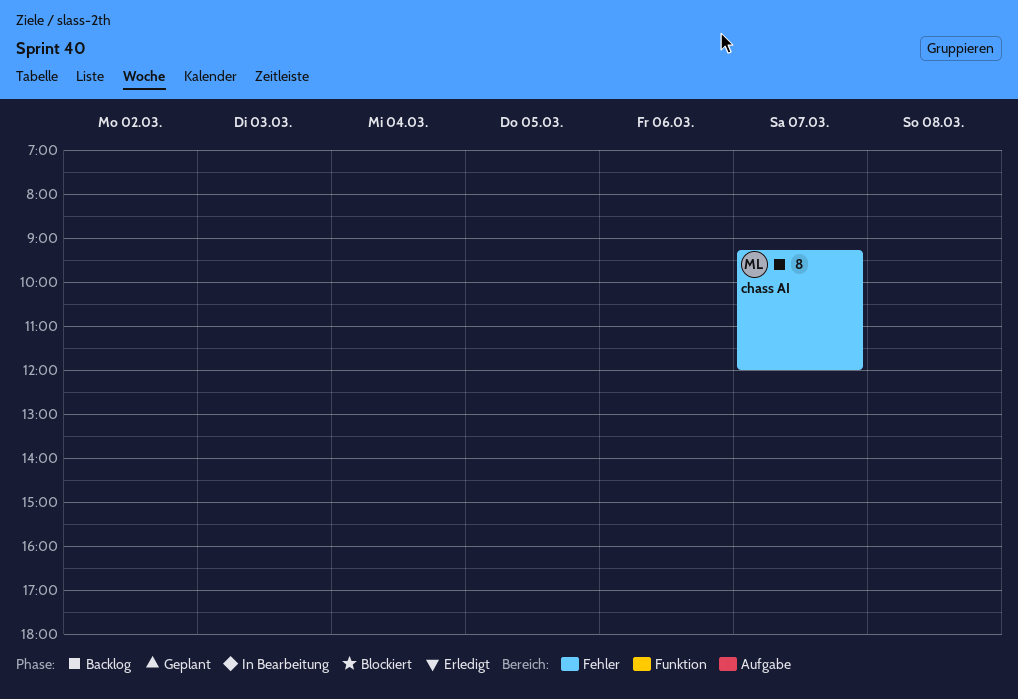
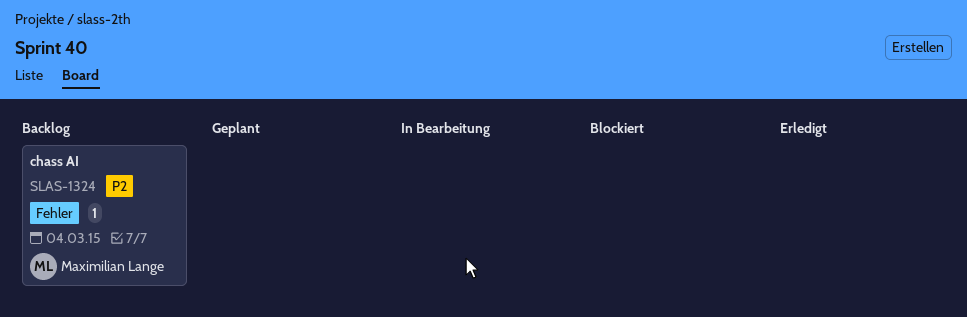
chass AI, estimate: 8 -> 1
chass AI, day: Mar 7 -> Mar 4

